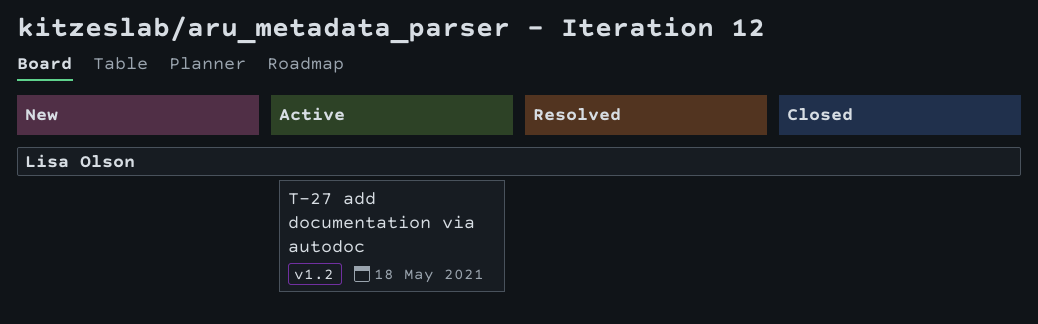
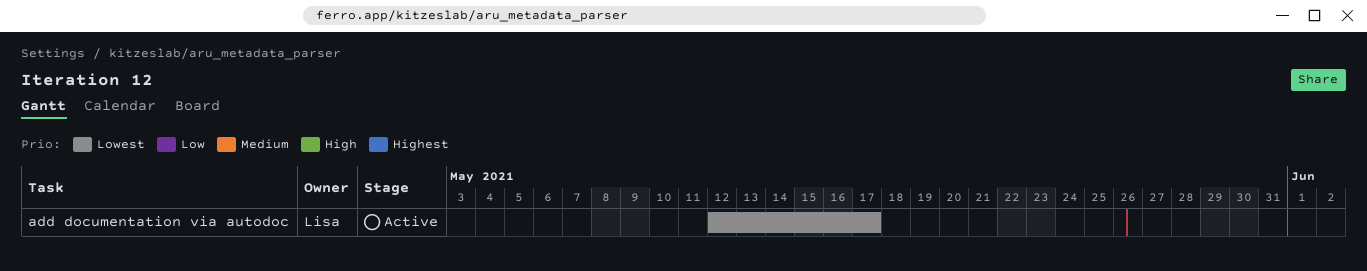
add documentation via autodoc, due: May 18 -> May 17

